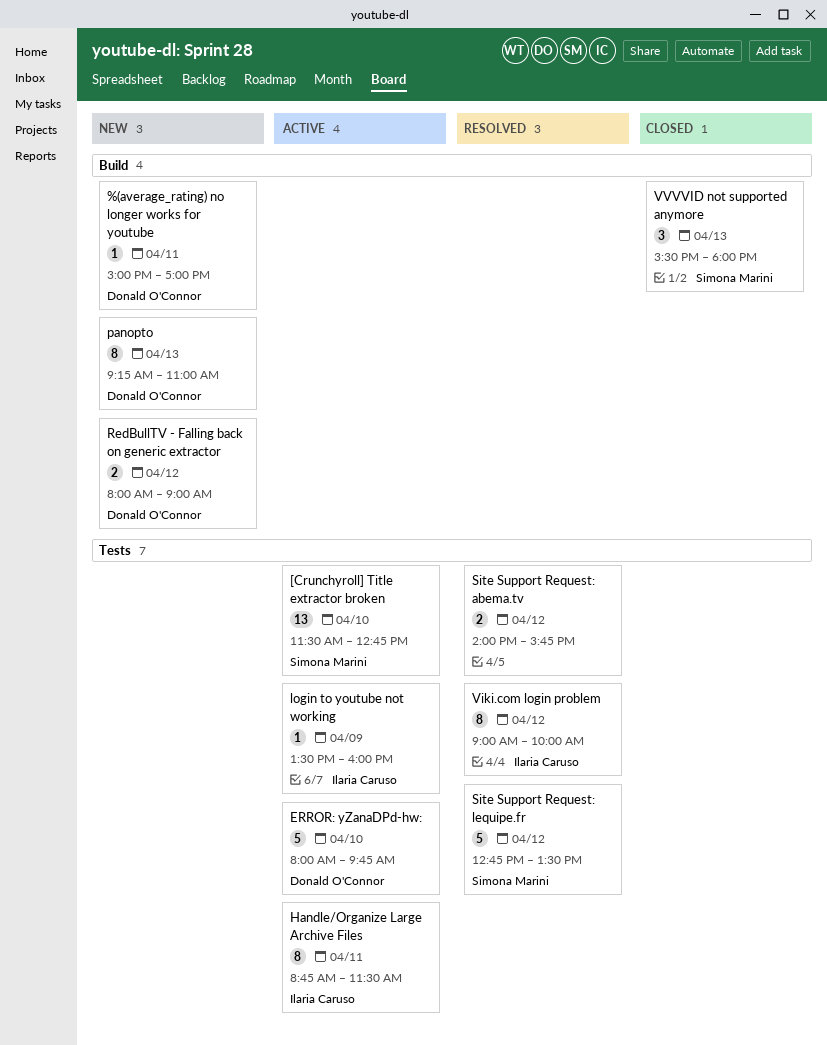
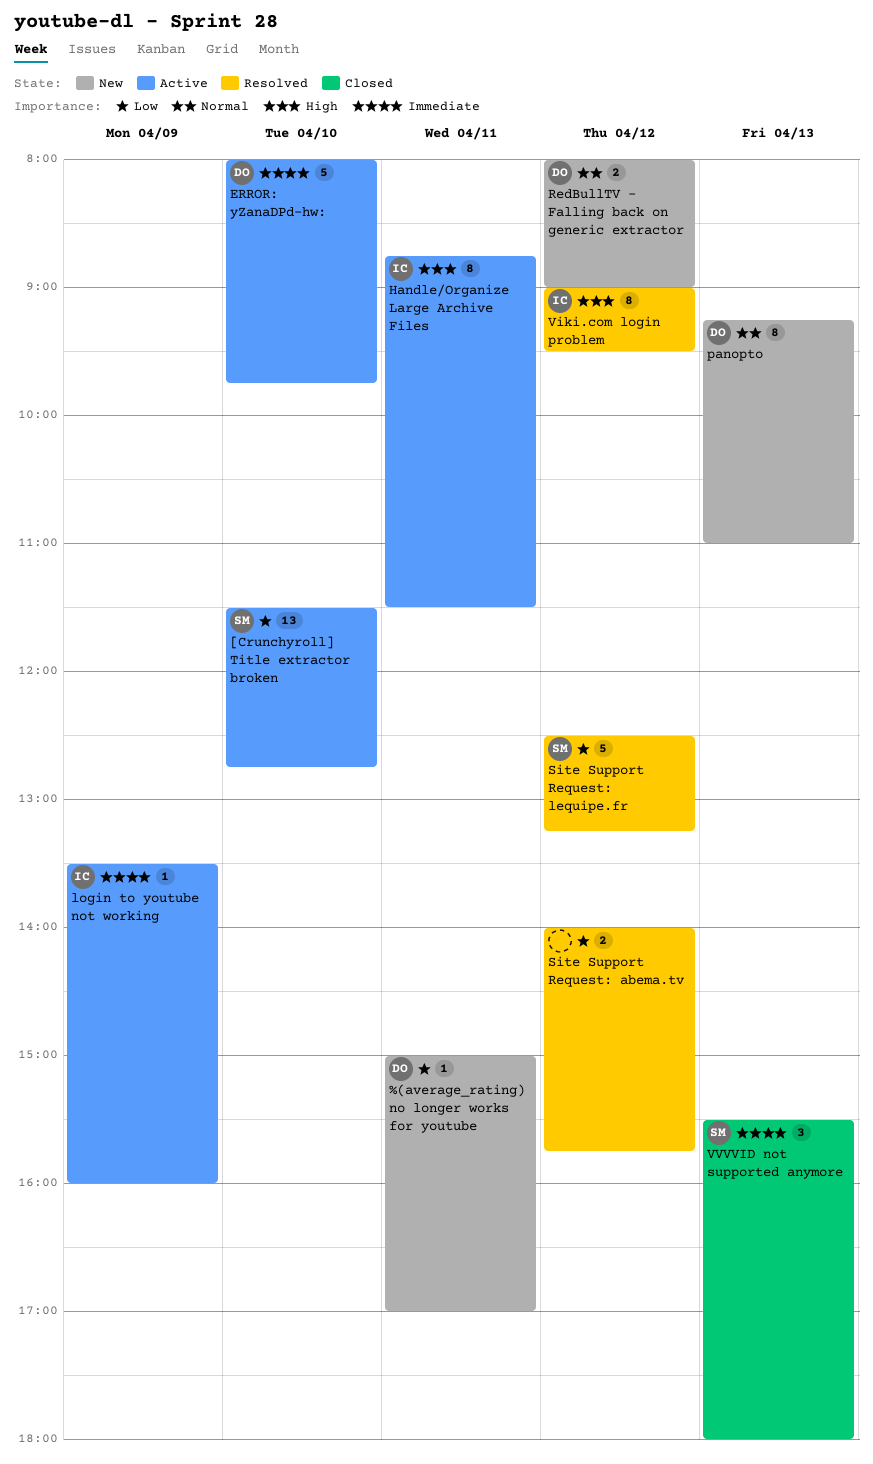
Site Support Request: lequipe.fr, begins: 12:45 -> 12:30
Site Support Request: lequipe.fr, ends: 13:30 -> 13:15
Viki.com login problem, ends: 10:00 -> 09:30

